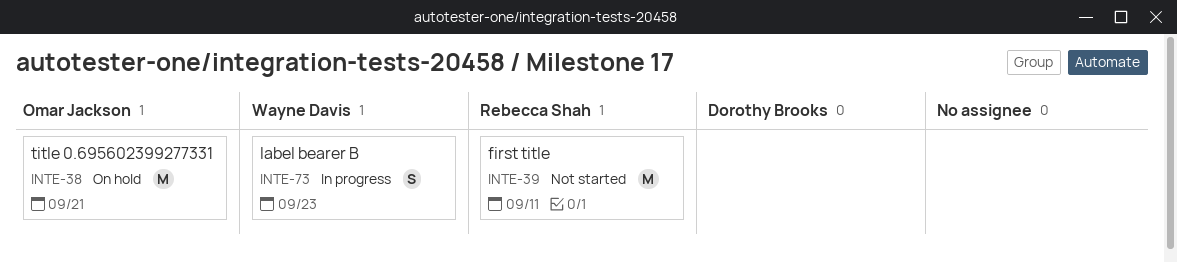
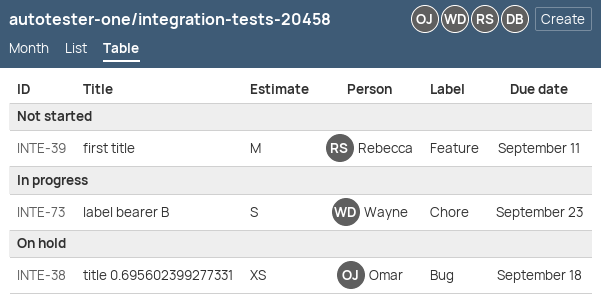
INTE-38, estimate: M -> XS
INTE-38, due: Sep 21 -> Sep 18

